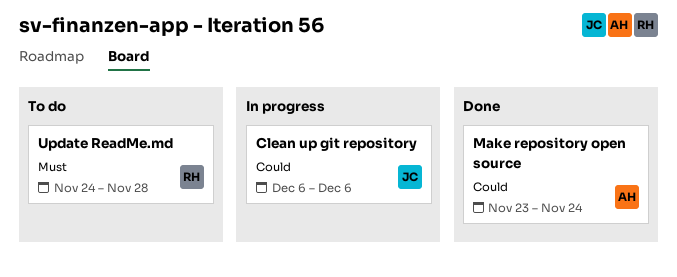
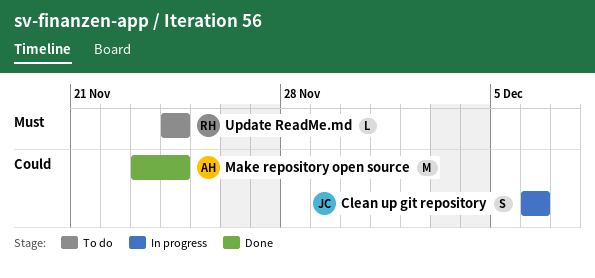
Update ReadMe.md, due: Nov 28 -> Nov 24

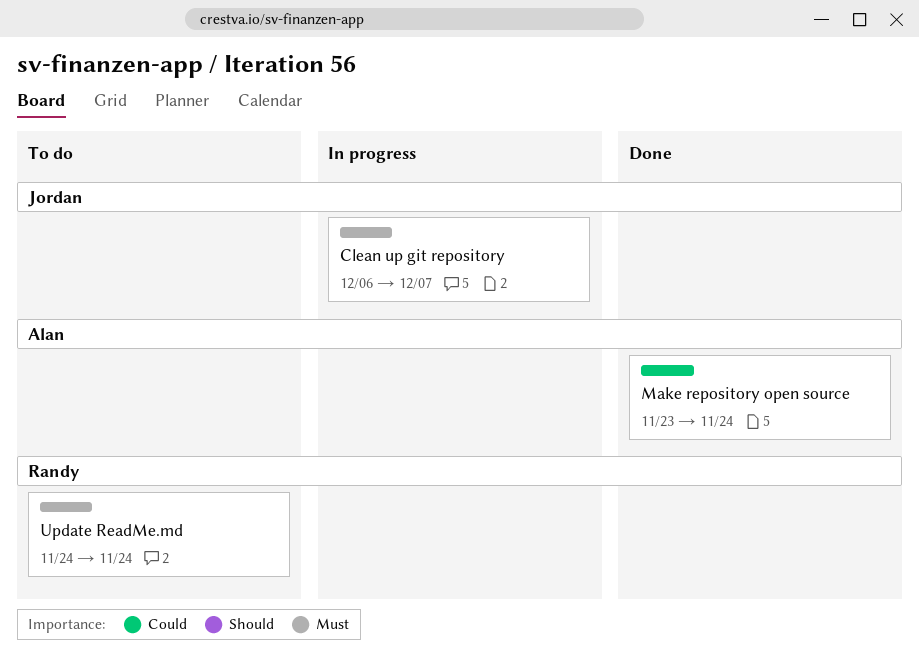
Clean up git repository, priority: Could -> Must
Clean up git repository, due: Dec 6 -> Dec 7

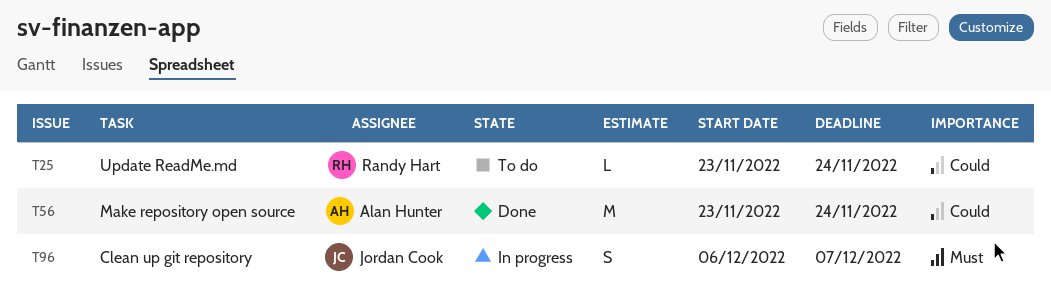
Update ReadMe.md, priority: Must -> Could
Update ReadMe.md, start: Nov 24 -> Nov 23

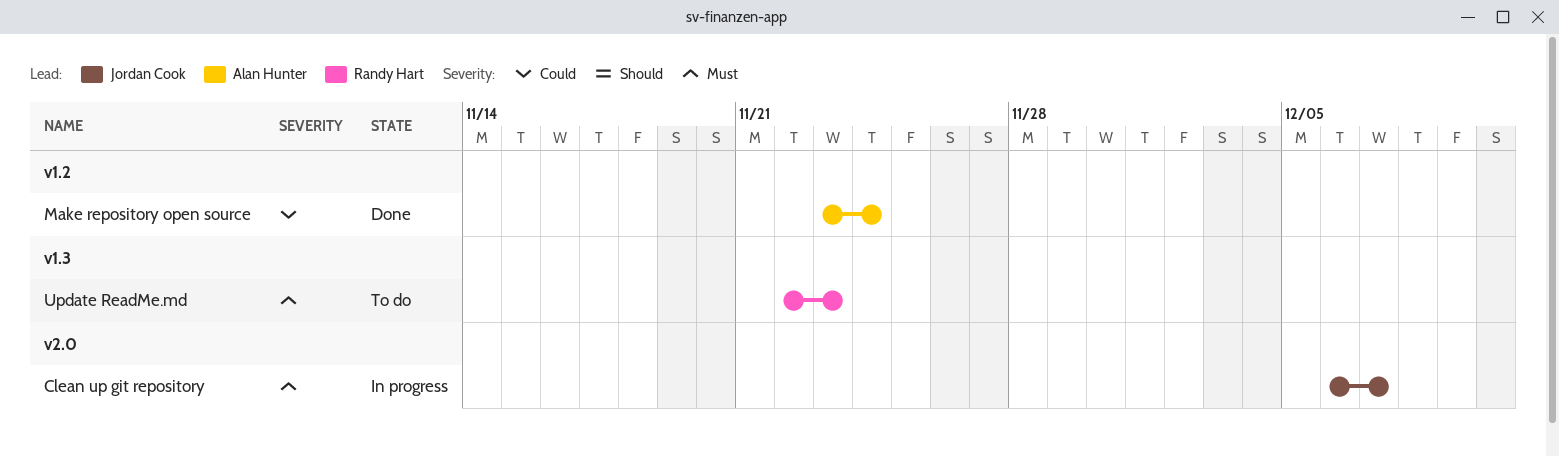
Update ReadMe.md, priority: Could -> Must
Update ReadMe.md, start: Nov 23 -> Nov 22
Update ReadMe.md, due: Nov 24 -> Nov 23

